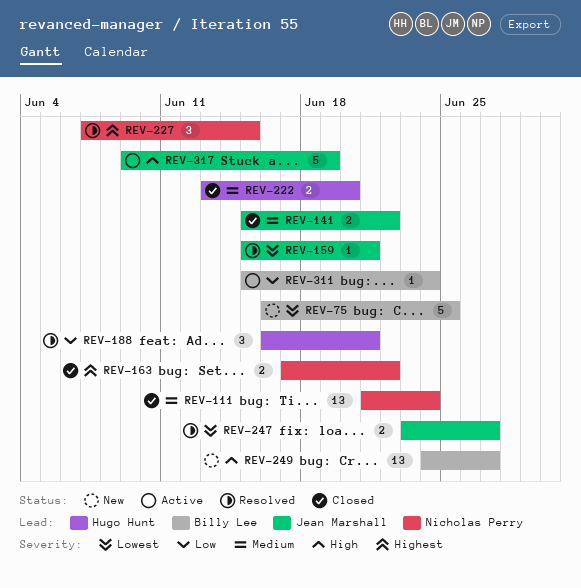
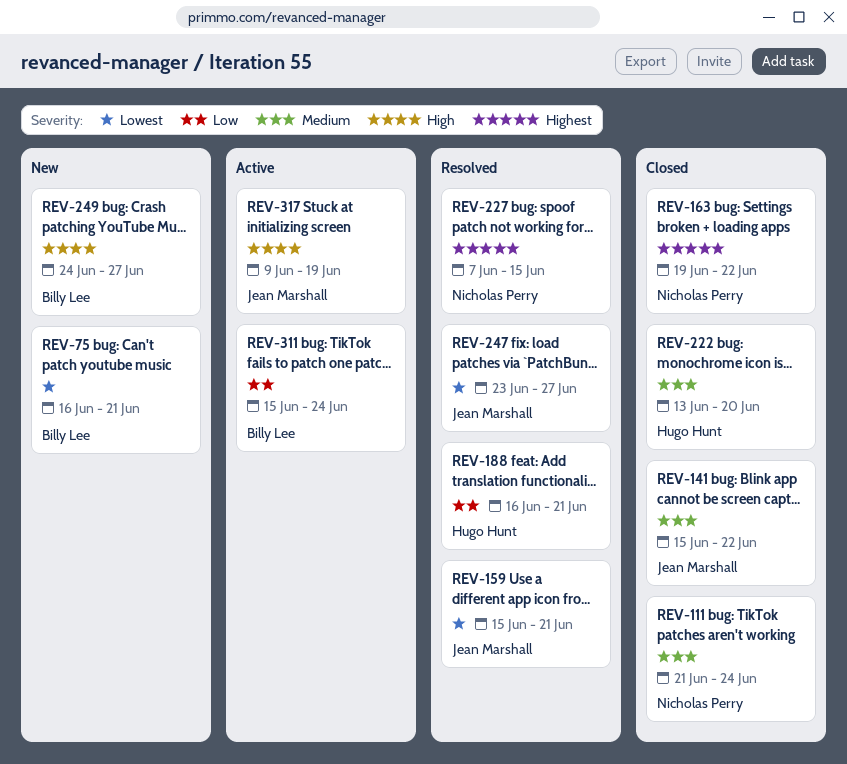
REV-75, due: Jun 25 -> Jun 21
REV-163, start: Jun 17 -> Jun 19

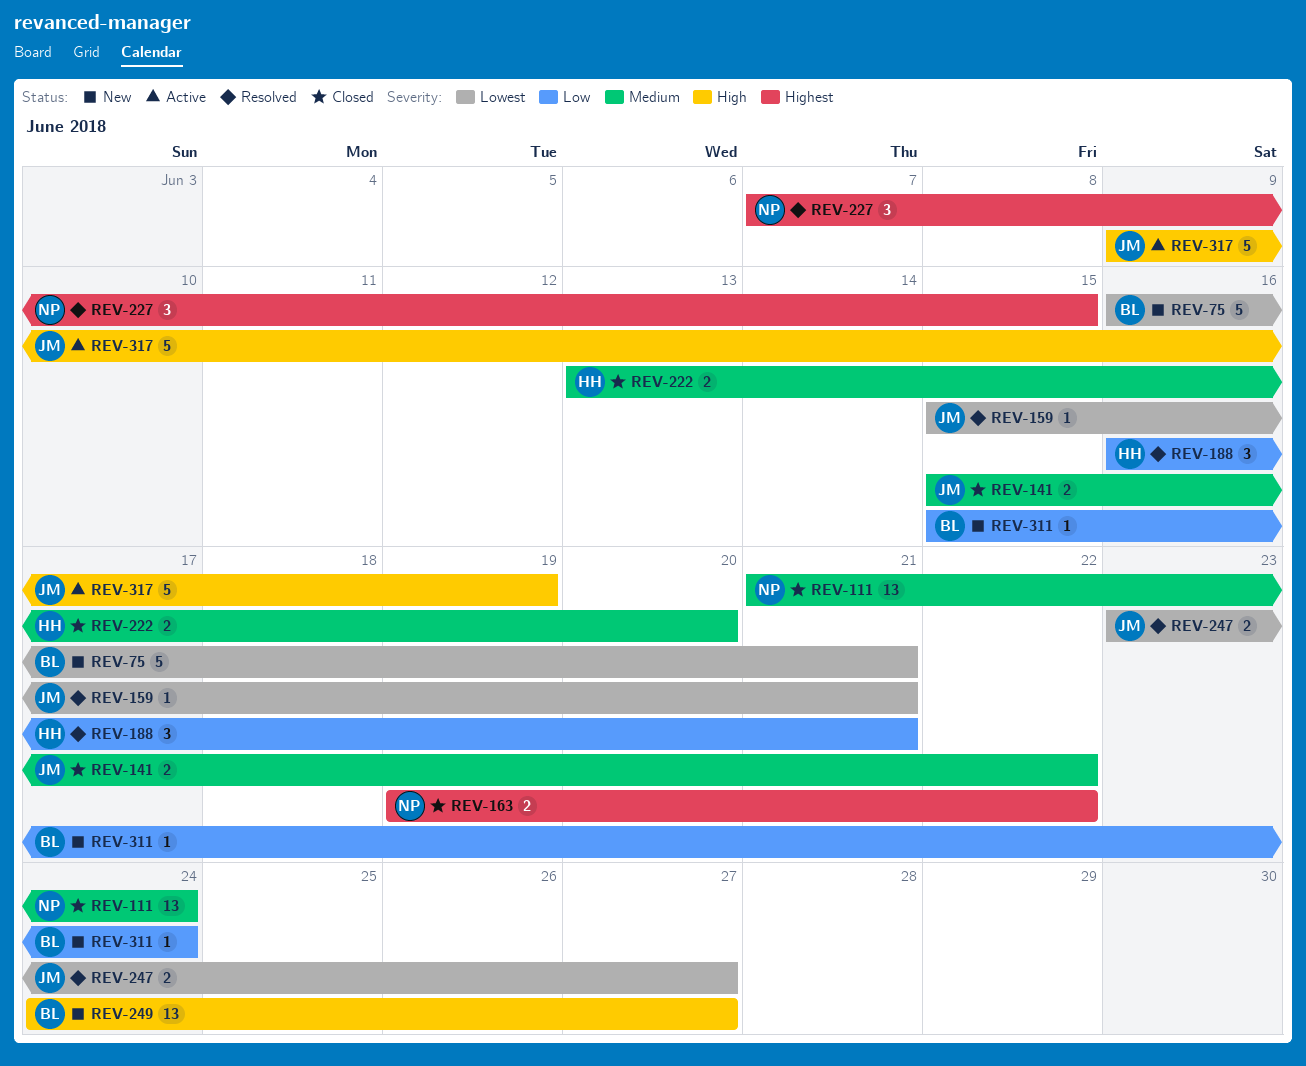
REV-311, status: Active -> New

